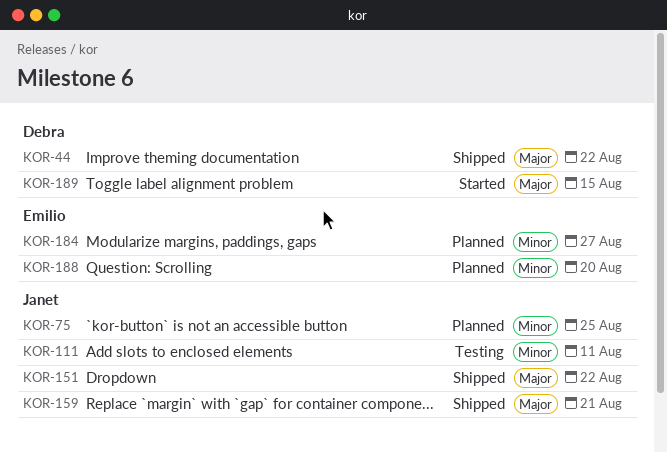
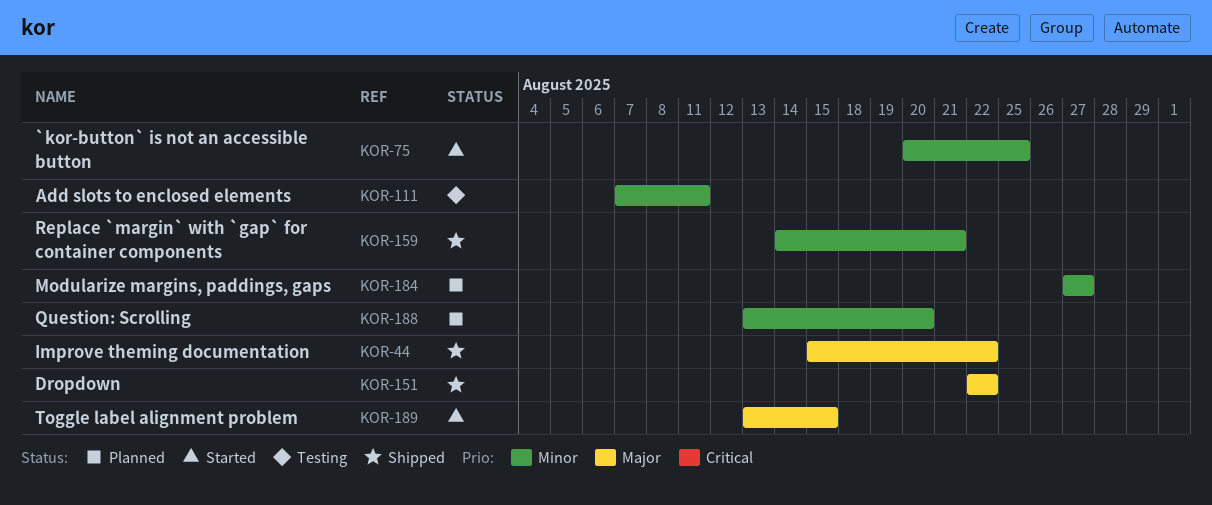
KOR-75, status: Planned -> Started
KOR-159, priority: Major -> Minor

